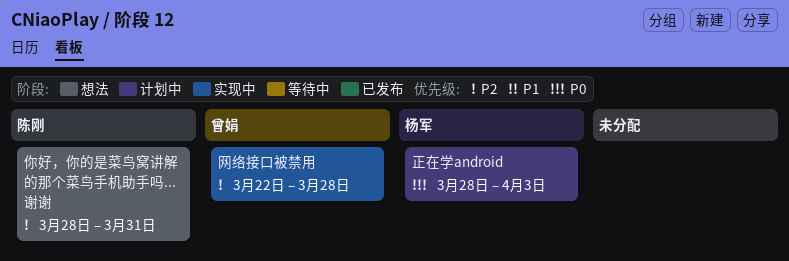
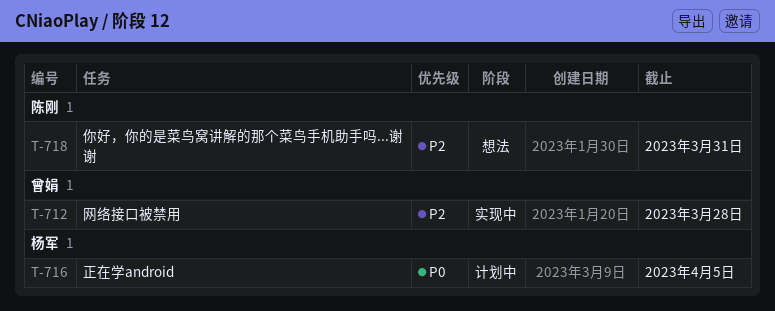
正在学android, due: Apr 3 -> Apr 5

